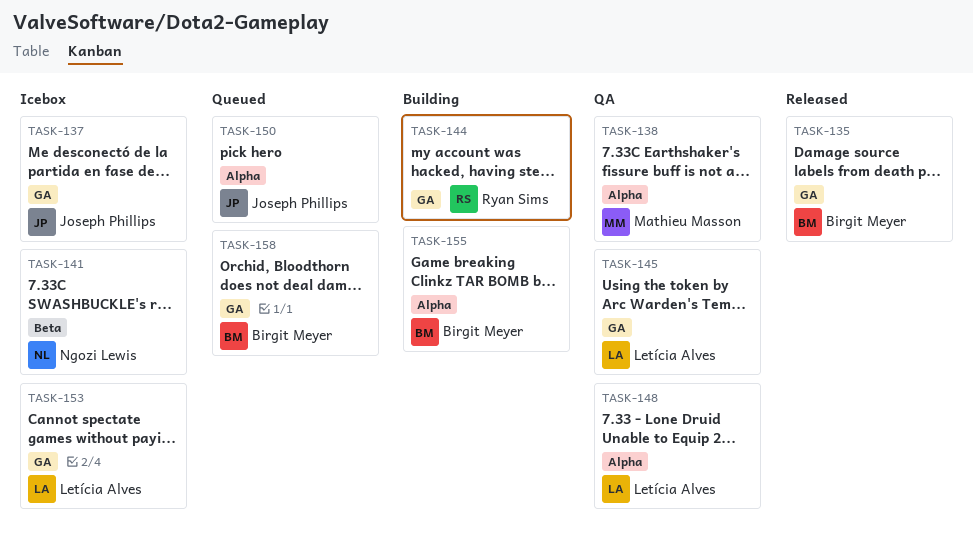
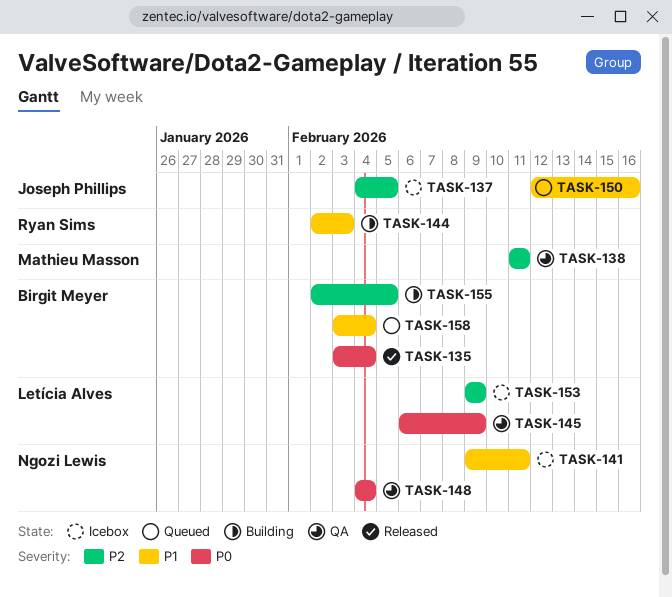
TASK-148, owner: Letícia Alves -> Ngozi Lewis

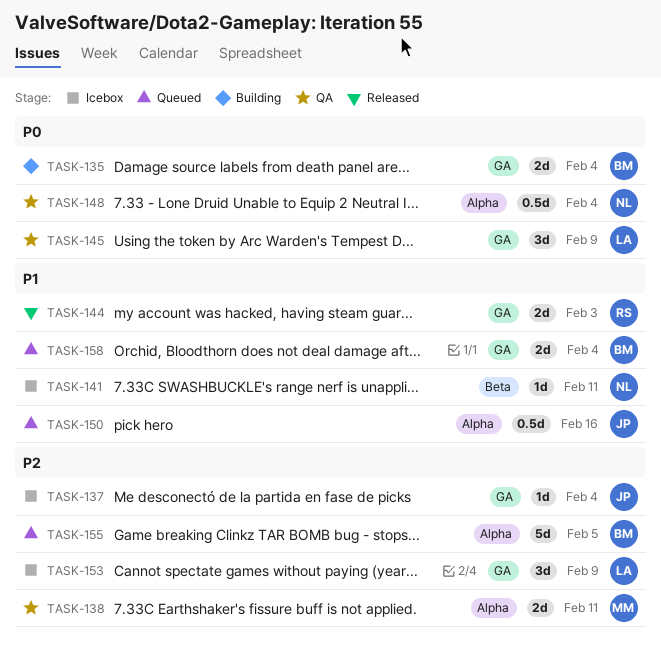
TASK-135, status: Released -> Building
TASK-137, due: Feb 5 -> Feb 4
TASK-144, status: Building -> Released
TASK-155, status: Building -> Queued

